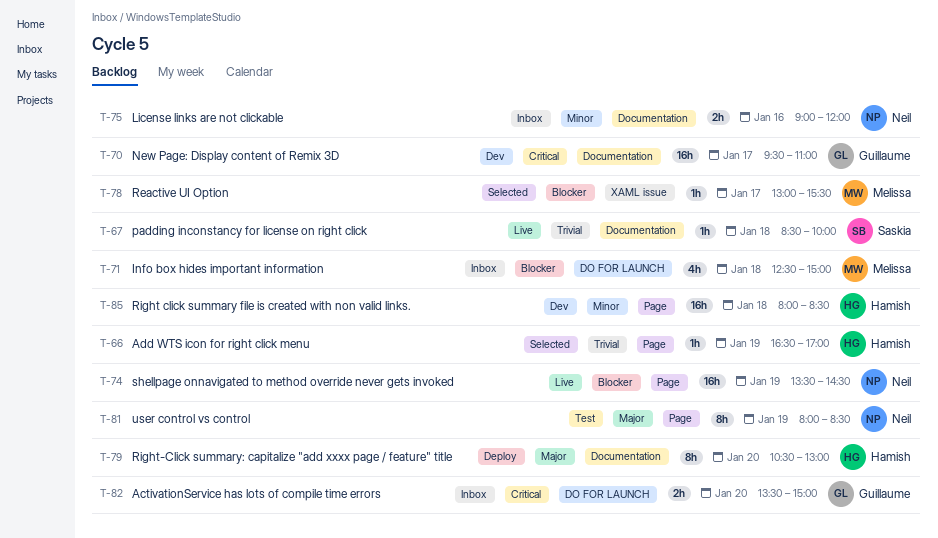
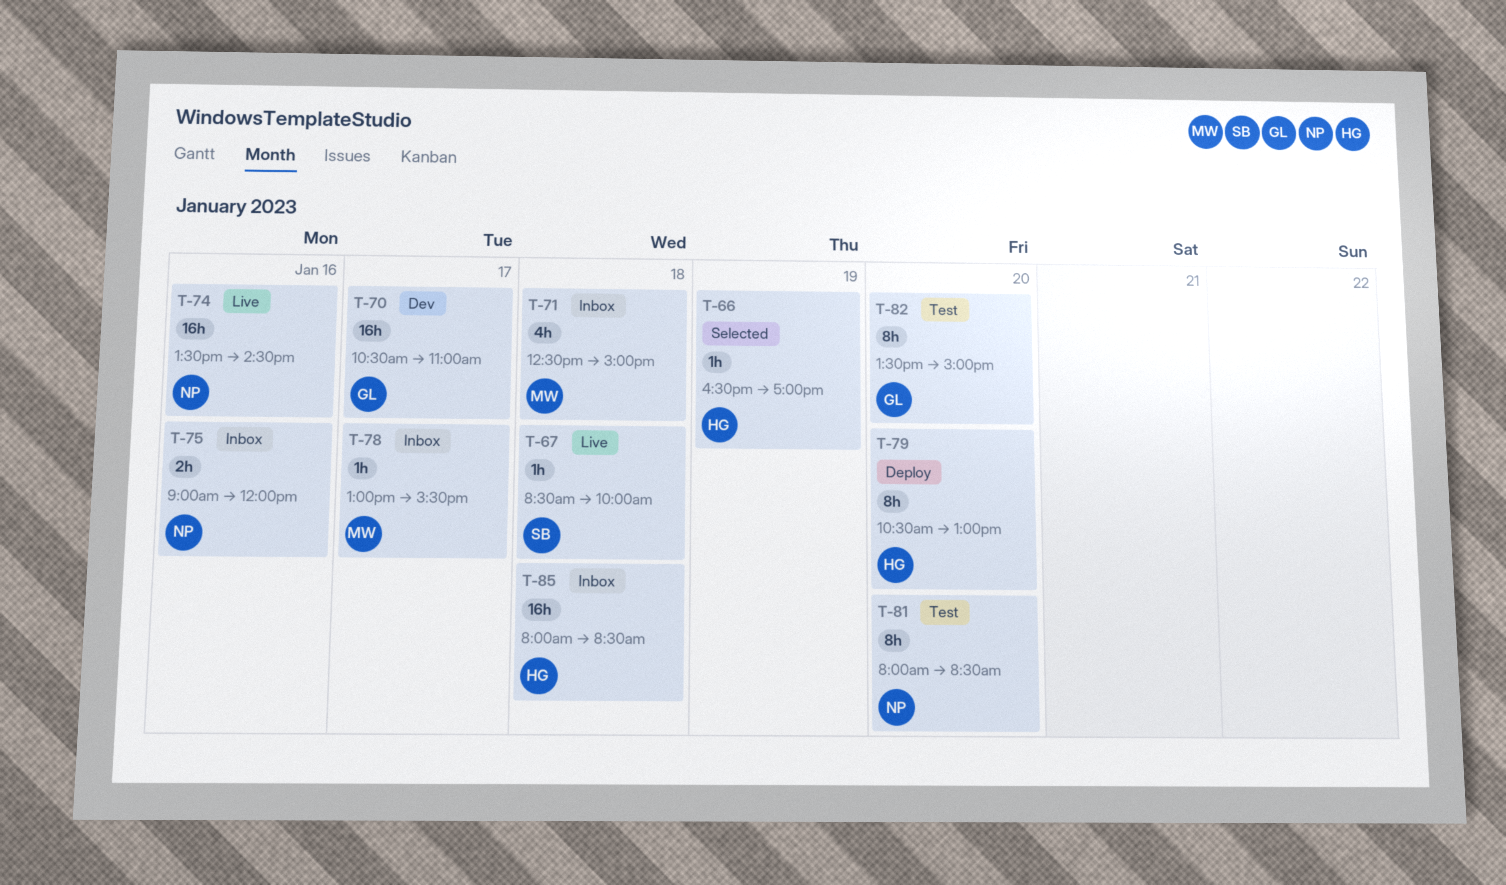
T-70, begins: 09:30 -> 10:30
T-74, day: Jan 19 -> Jan 16
T-78, status: Selected -> Inbox
T-81, day: Jan 19 -> Jan 20
T-82, status: Inbox -> Test
T-82, estimate: 2h -> 8h
T-85, status: Dev -> Inbox

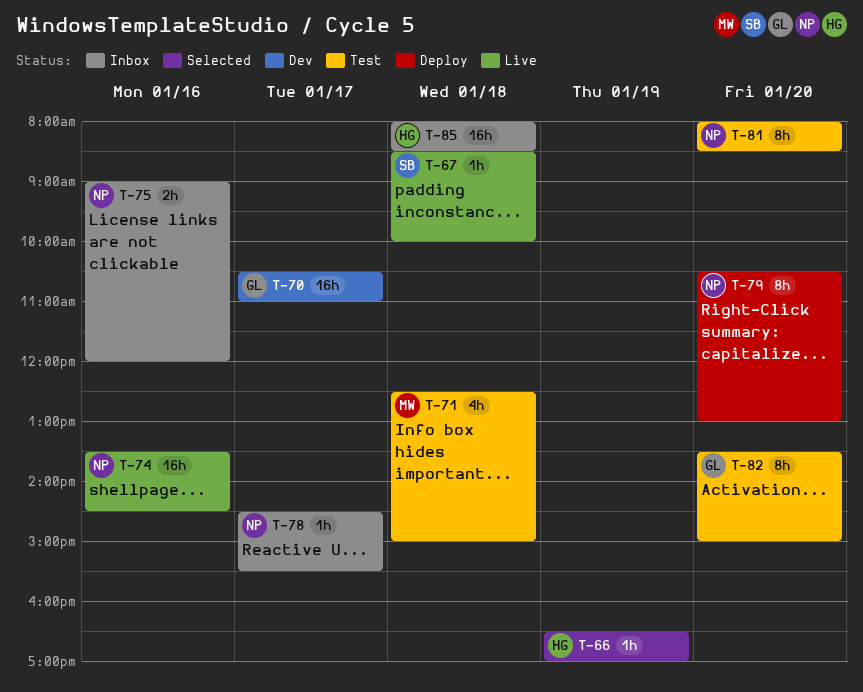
T-71, status: Inbox -> Test
T-78, owner: MW -> NP
T-78, begins: 13:00 -> 14:30
T-79, owner: HG -> NP

